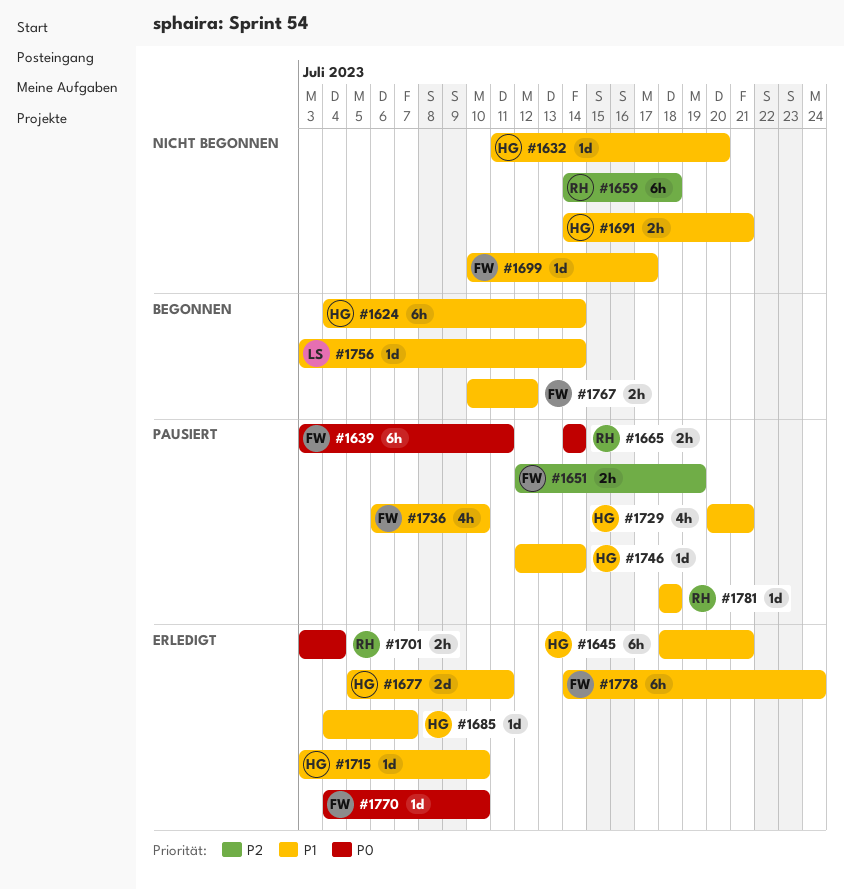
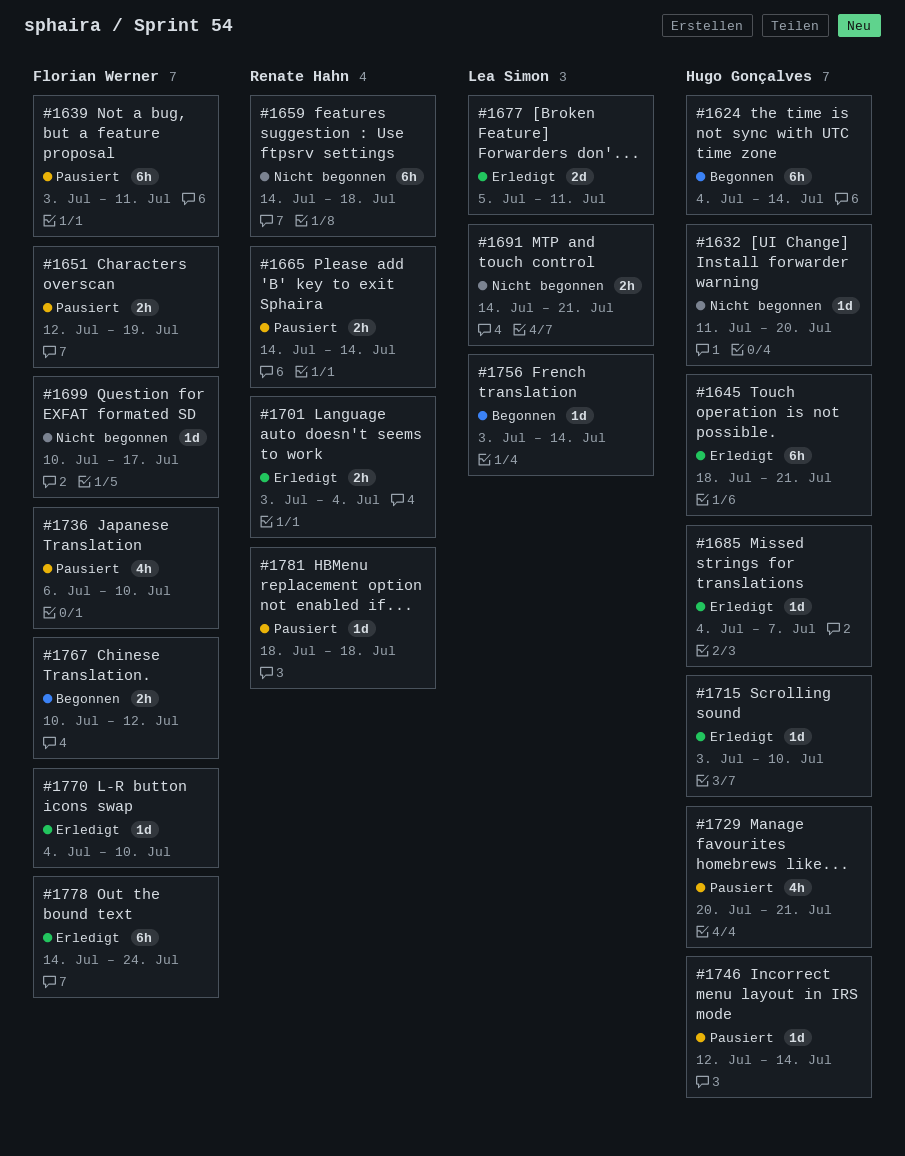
#1677, owner: Hugo Gonçalves -> Lea Simon
#1691, owner: Hugo Gonçalves -> Lea Simon

